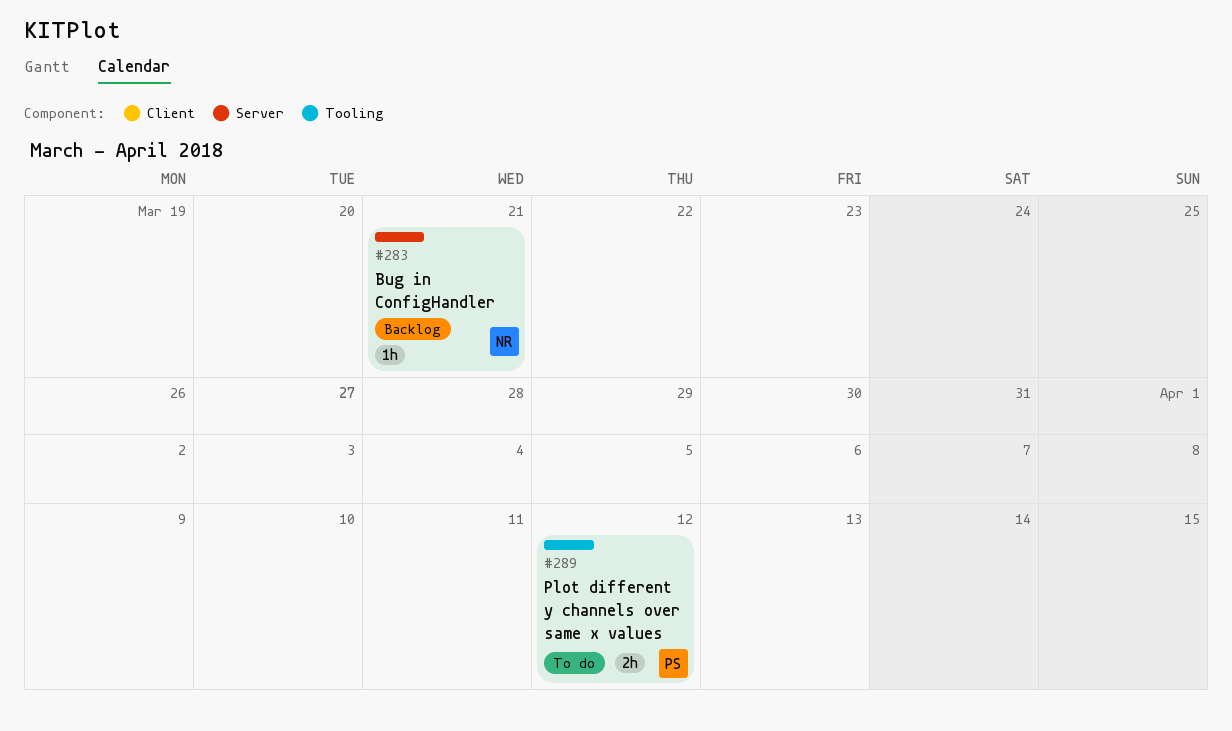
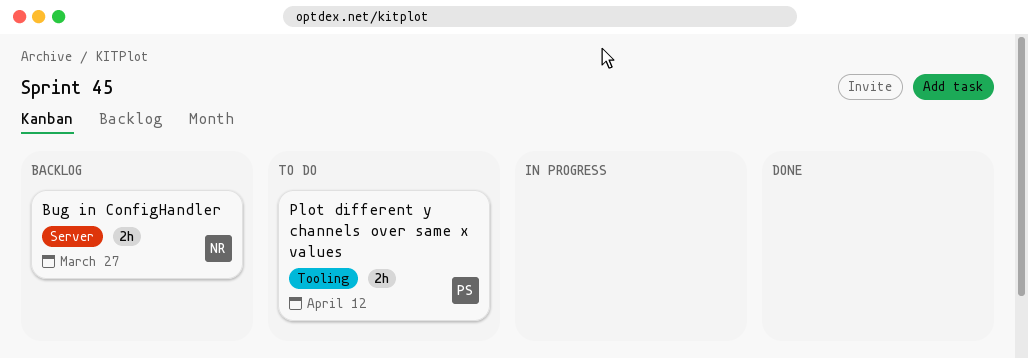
Bug in ConfigHandler, estimate: 1h -> 2h
Bug in ConfigHandler, due: Mar 21 -> Mar 27

